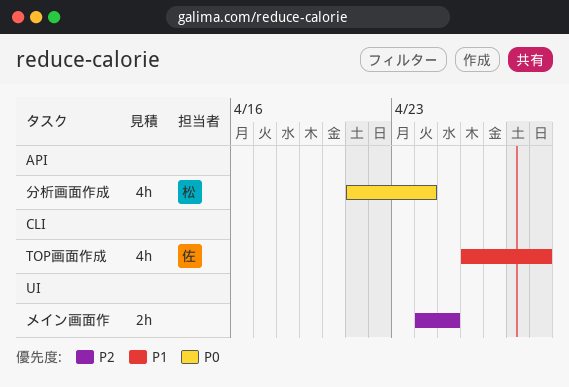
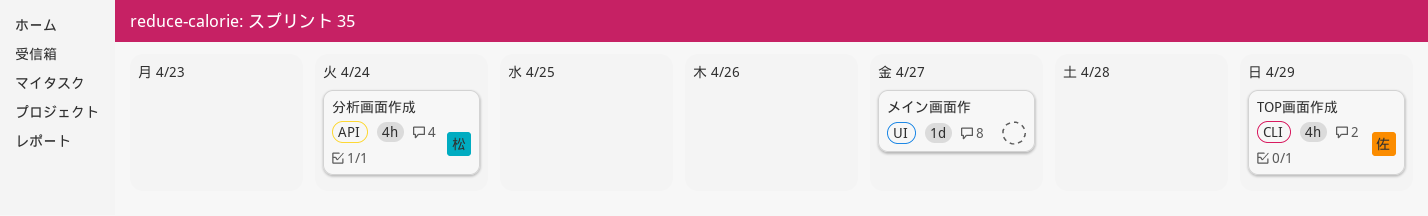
メイン画面作, estimate: 2h -> 1d
メイン画面作, due: Apr 25 -> Apr 27

